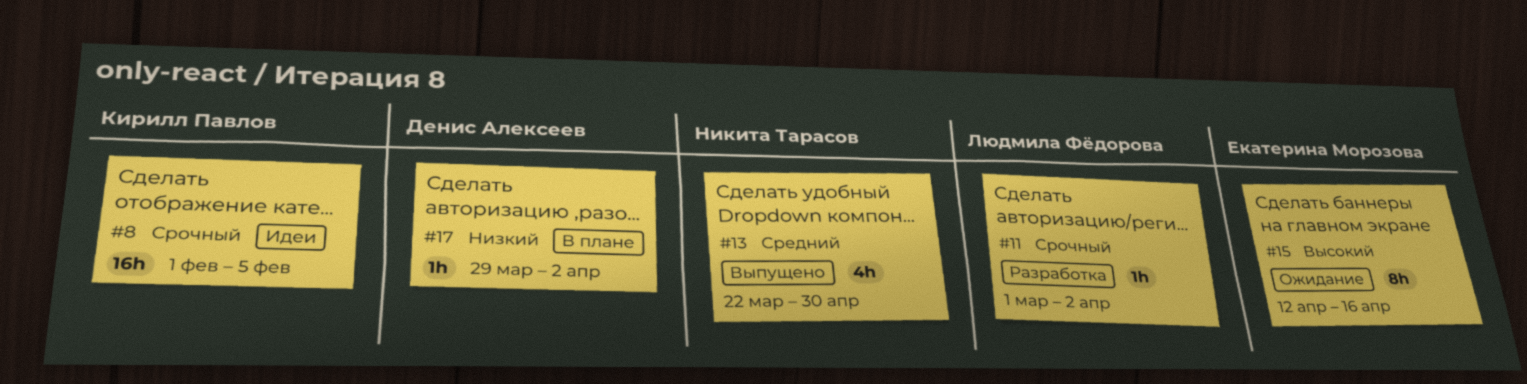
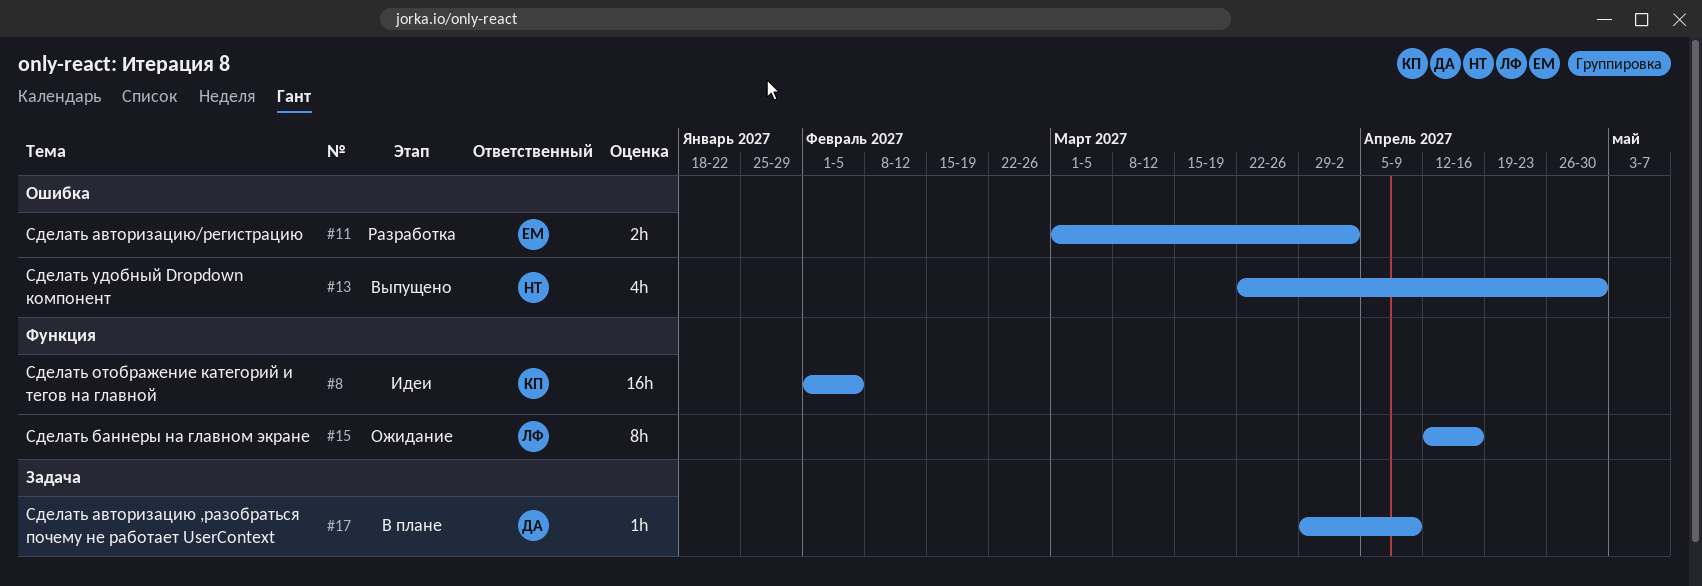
#11, owner: Людмила Фёдорова -> Екатерина Морозова
#11, estimate: 1h -> 2h
#15, owner: Екатерина Морозова -> Людмила Фёдорова
#17, due: Apr 2 -> Apr 9

